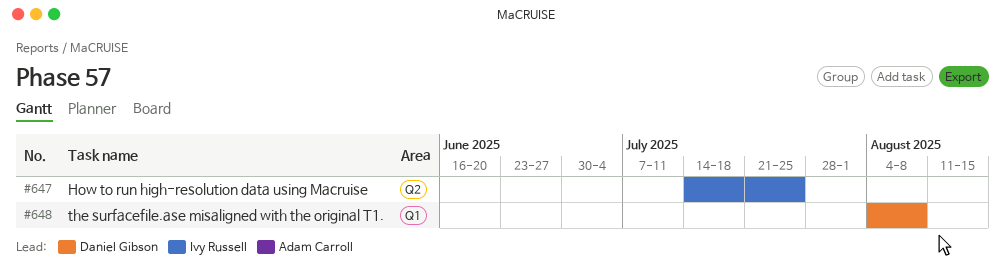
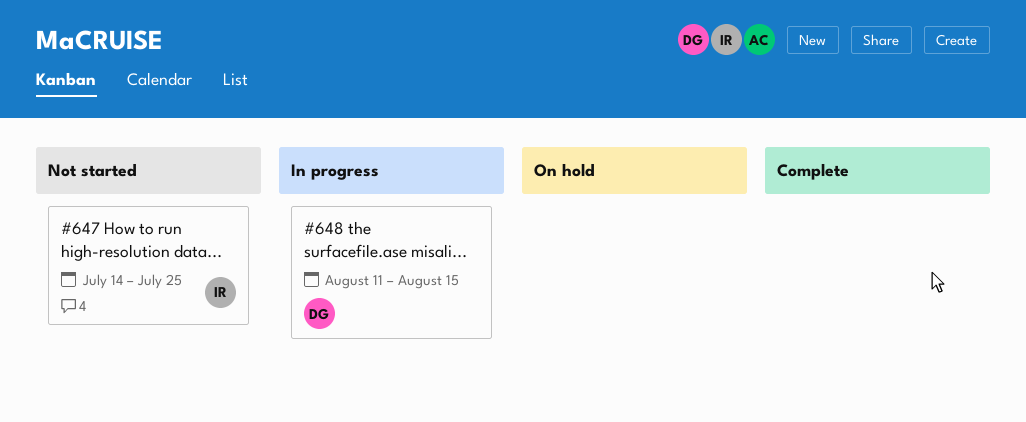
#648, start: Aug 4 -> Aug 11
#648, due: Aug 8 -> Aug 15

